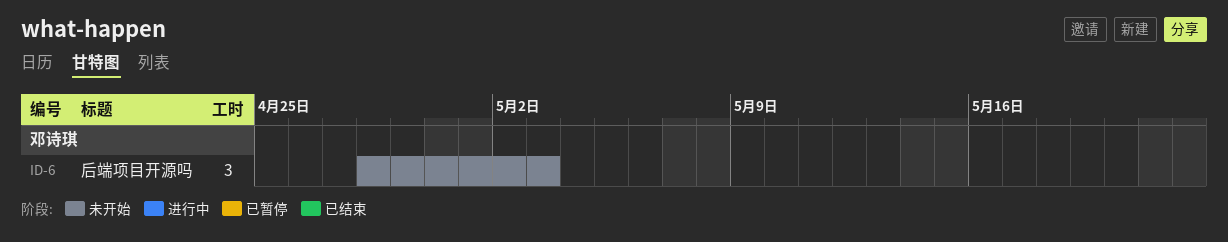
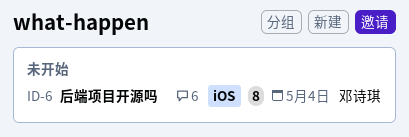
ID-6, estimate: 3 -> 8
ID-6, due: May 3 -> May 4

